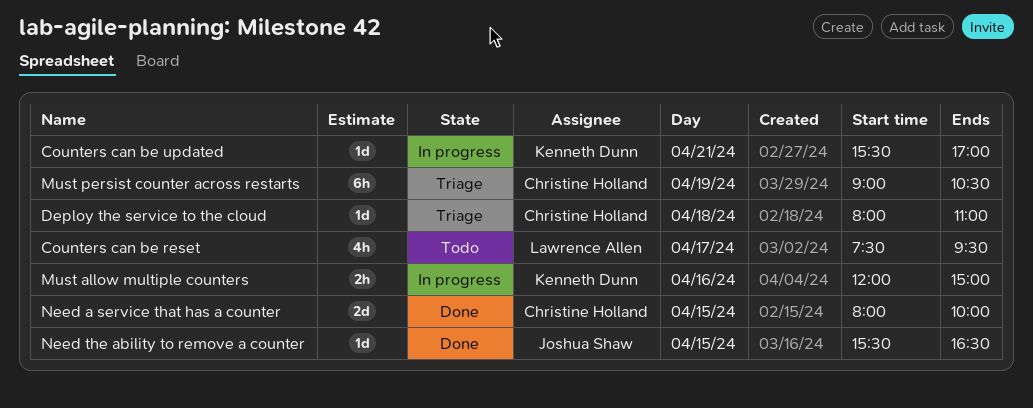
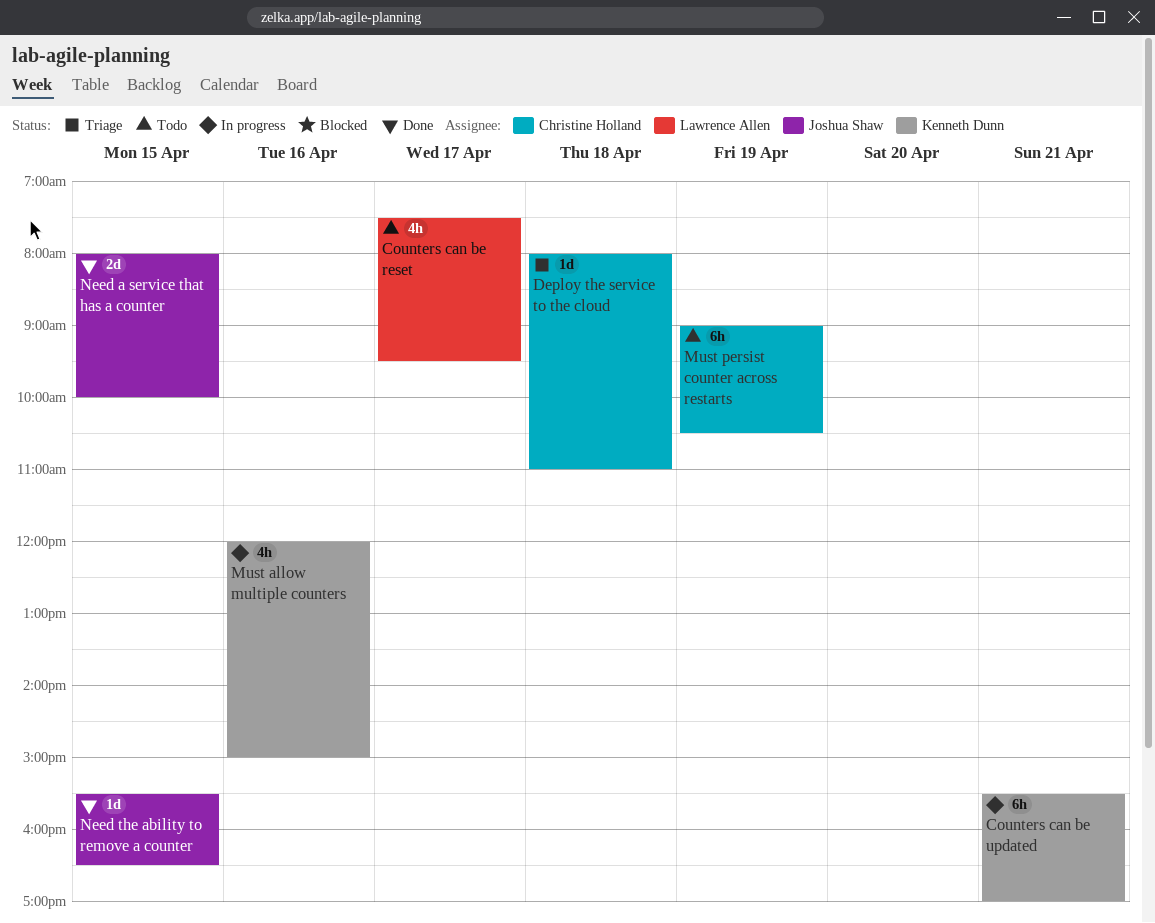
Counters can be updated, estimate: 1d -> 6h
Must allow multiple counters, estimate: 2h -> 4h
Must persist counter across restarts, status: Triage -> Todo
Need a service that has a counter, owner: Christine Holland -> Joshua Shaw

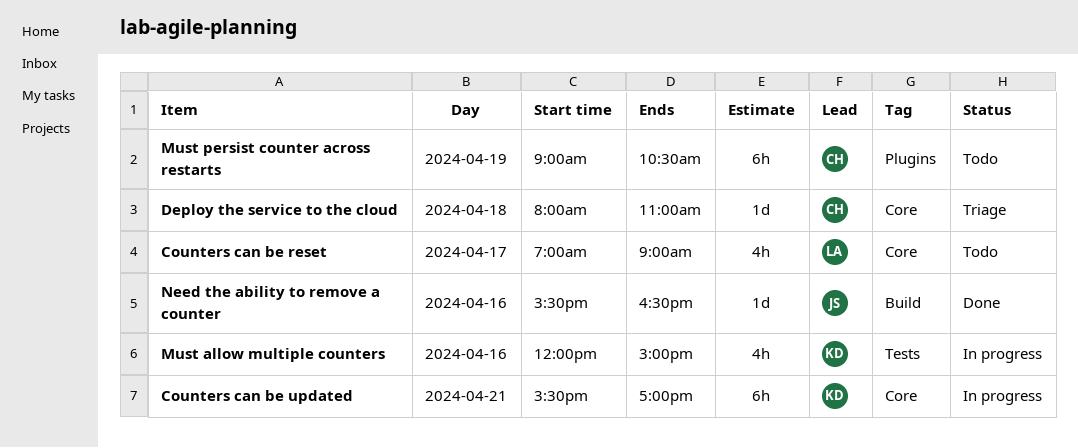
Counters can be reset, begins: 07:30 -> 07:00
Counters can be reset, ends: 09:30 -> 09:00
Need a service that has a counter: present -> none
Need the ability to remove a counter, day: Apr 15 -> Apr 16

